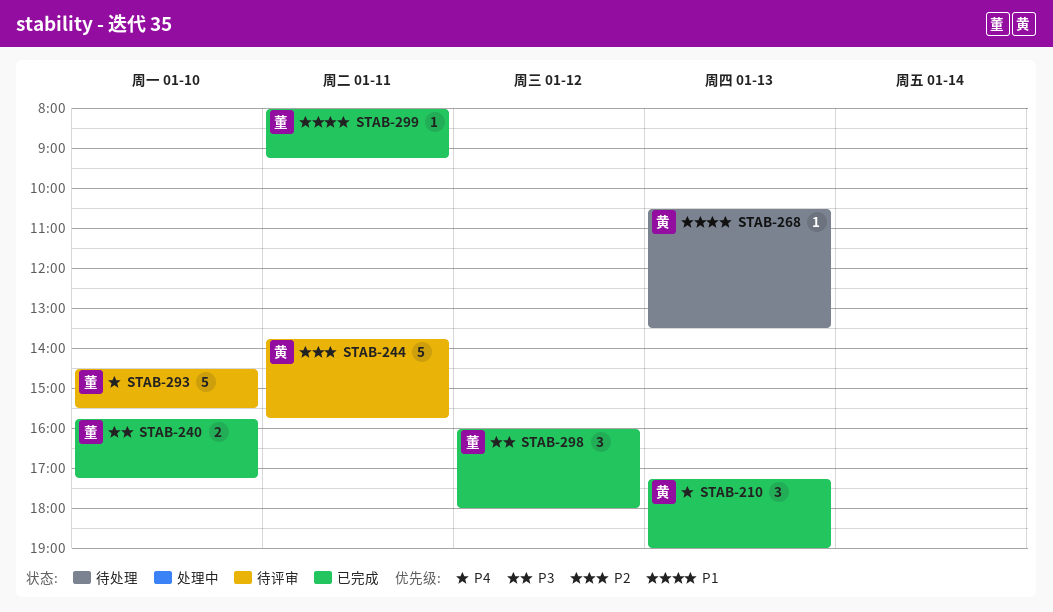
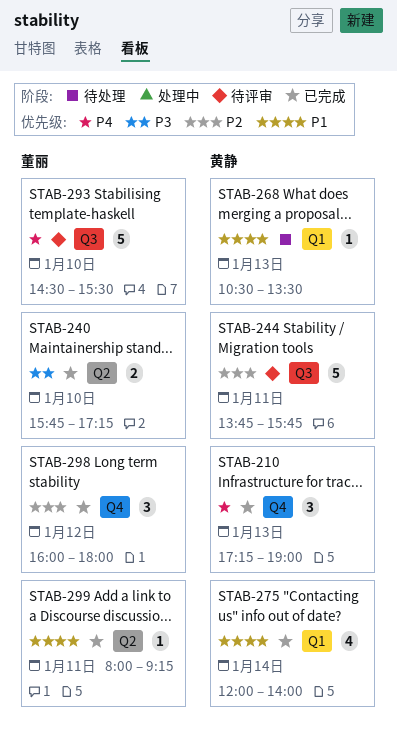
STAB-275: none -> present
STAB-298, priority: P3 -> P2

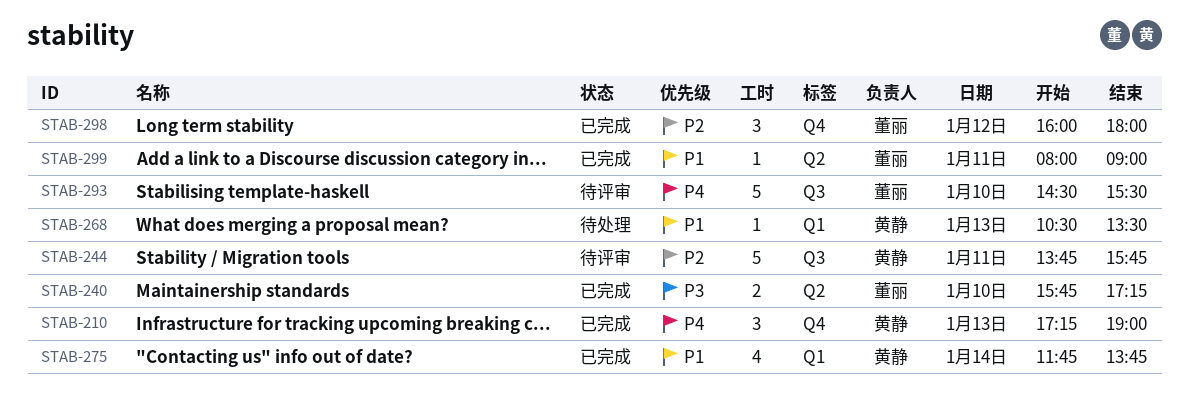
STAB-275, begins: 12:00 -> 11:45
STAB-275, ends: 14:00 -> 13:45
STAB-299, ends: 09:15 -> 09:00

